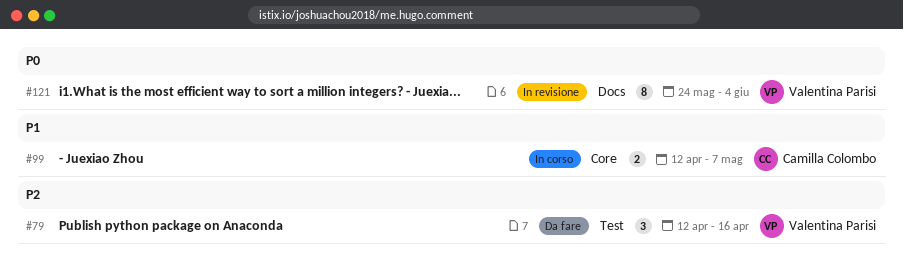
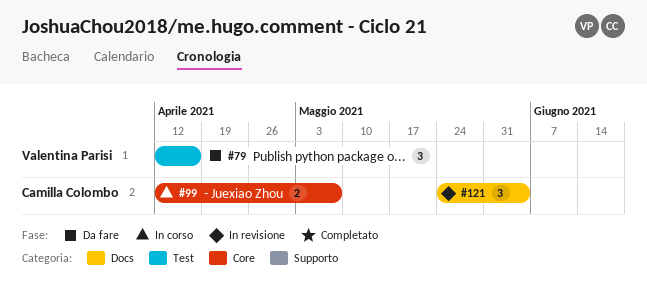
#121, owner: Valentina Parisi -> Camilla Colombo
#121, estimate: 8 -> 3

